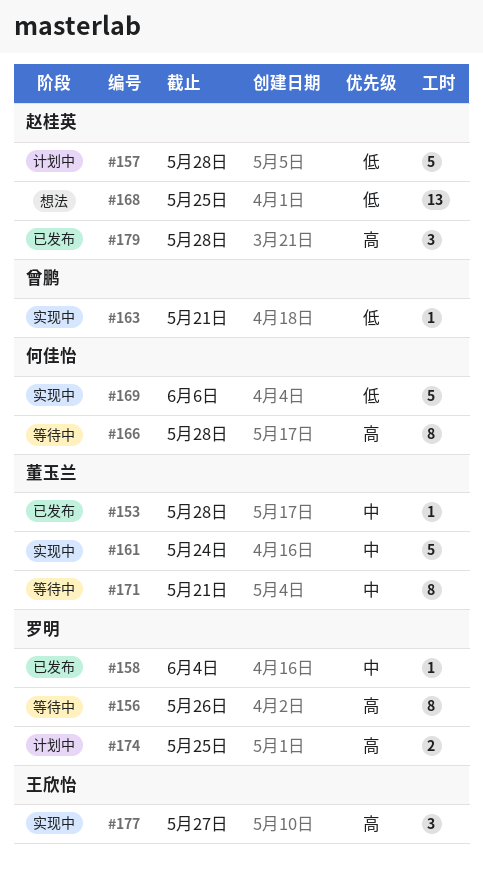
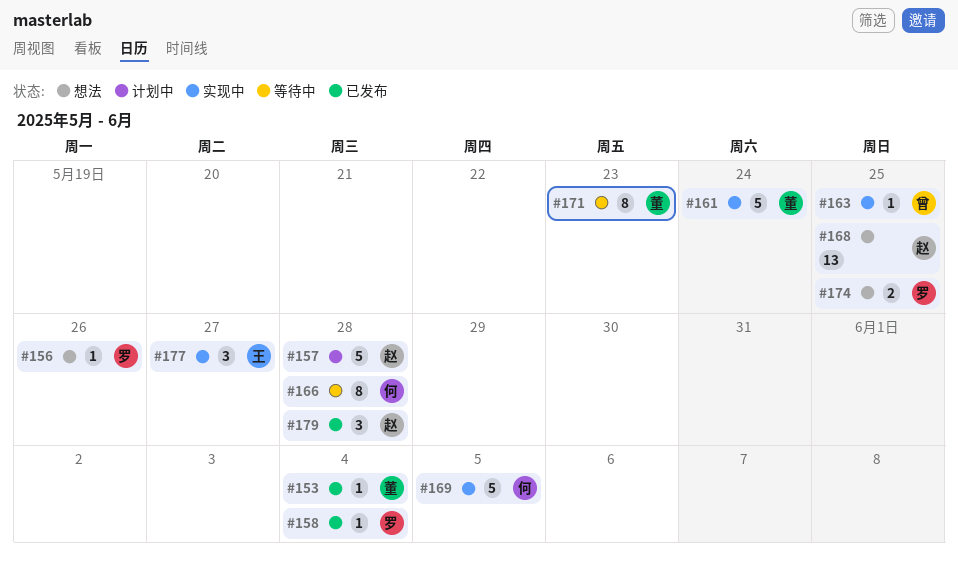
#153, due: May 28 -> Jun 4
#156, status: 等待中 -> 想法
#156, estimate: 8 -> 1
#163, due: May 21 -> May 25
#169, due: Jun 6 -> Jun 5
#171, due: May 21 -> May 23
#174, status: 计划中 -> 想法

